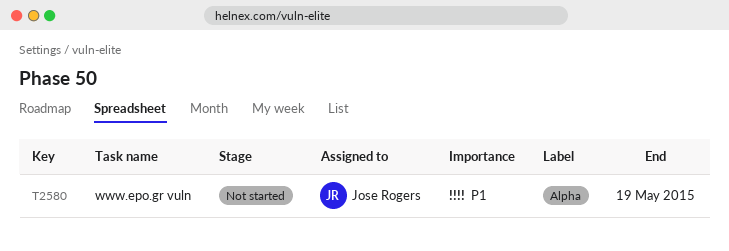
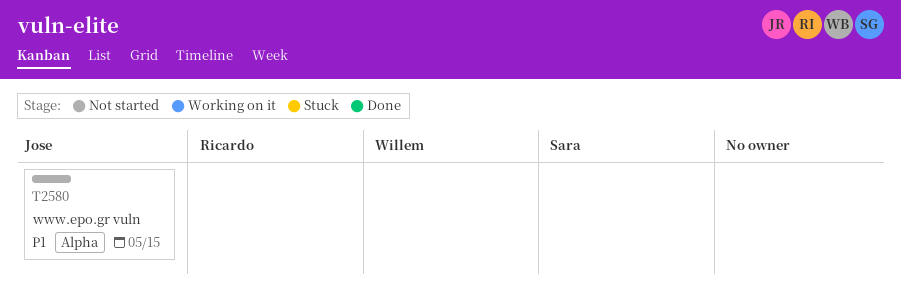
T2580, due: May 19 -> May 15

